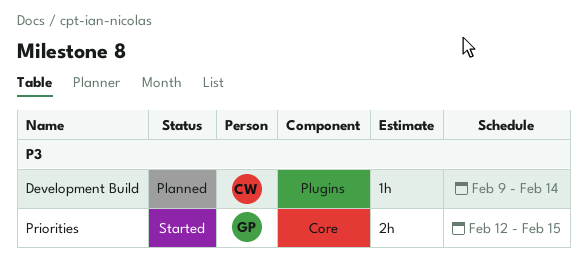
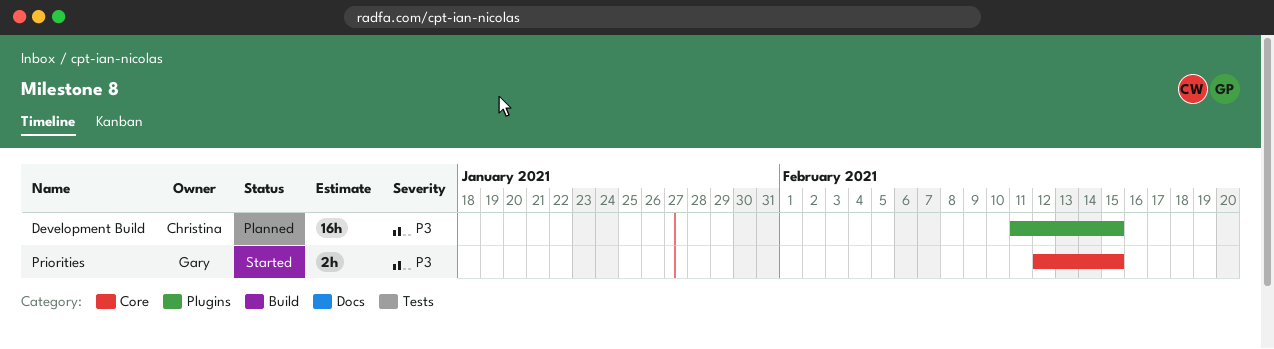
Development Build, estimate: 1h -> 16h
Development Build, start: Feb 9 -> Feb 11
Development Build, due: Feb 14 -> Feb 15

